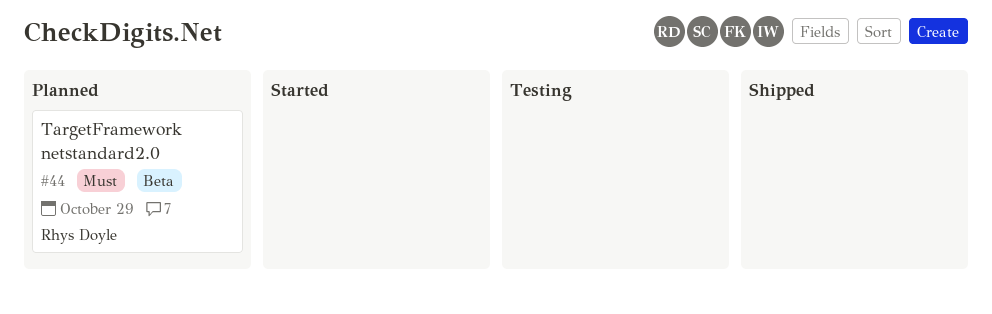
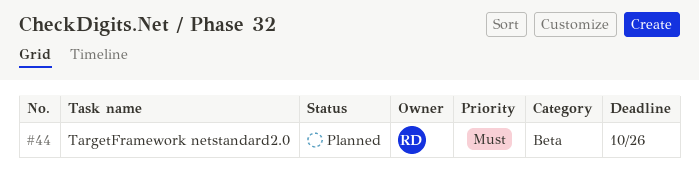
#44, due: Oct 29 -> Oct 26

